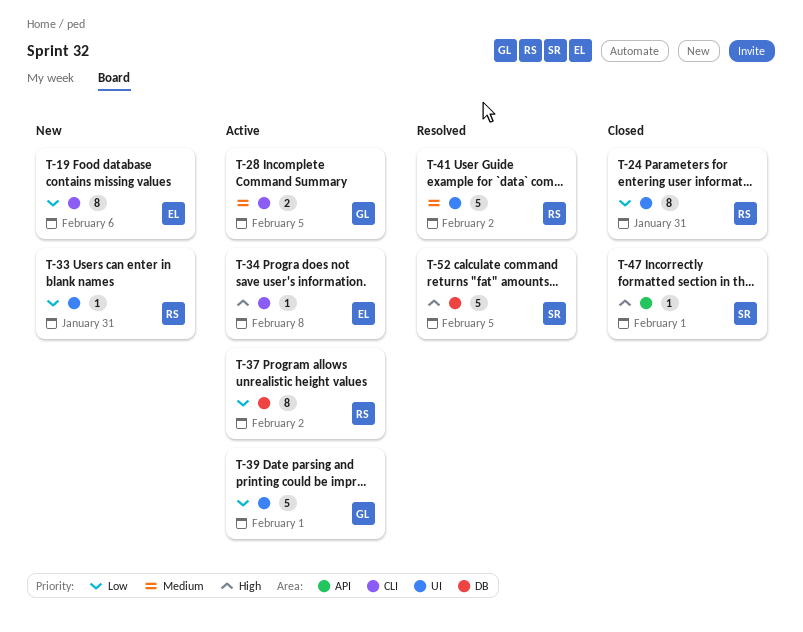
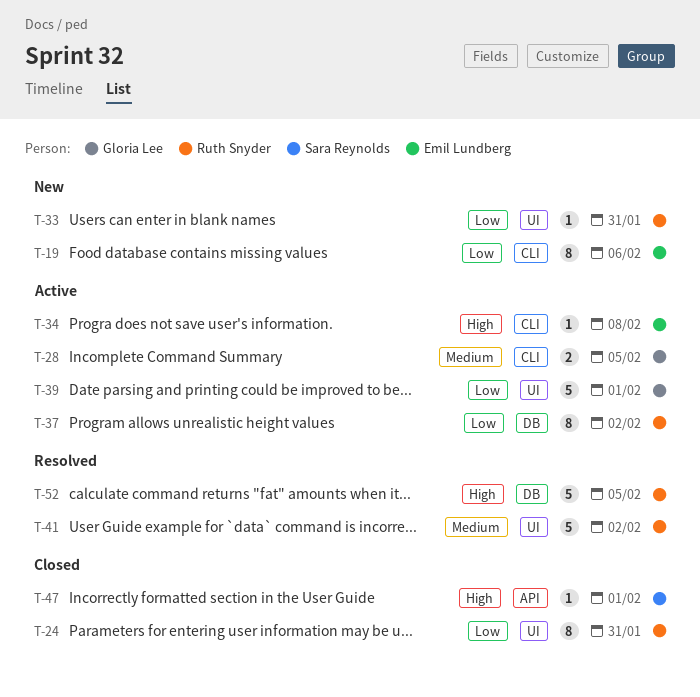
T-52, owner: Sara Reynolds -> Ruth Snyder

